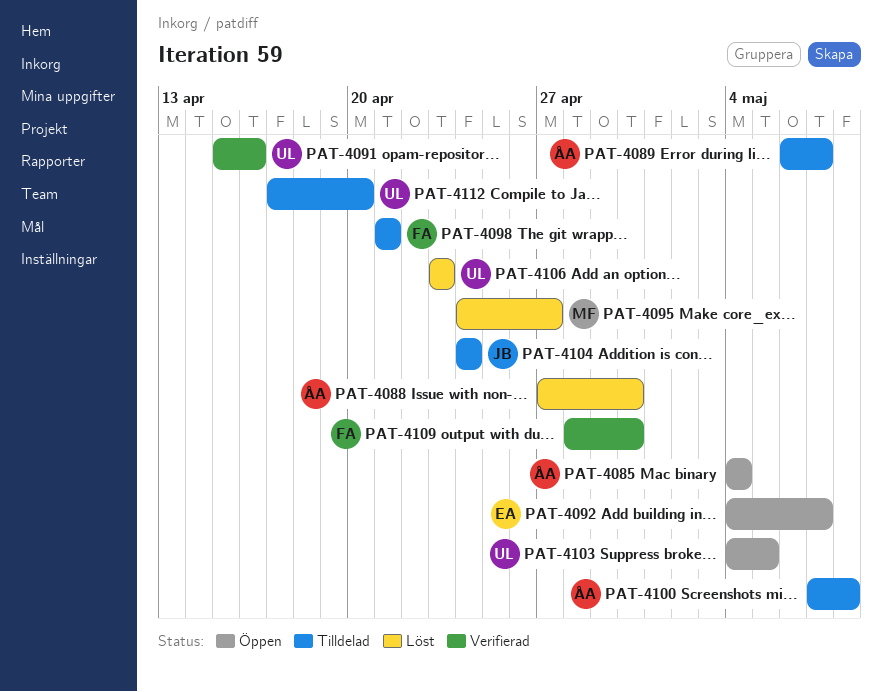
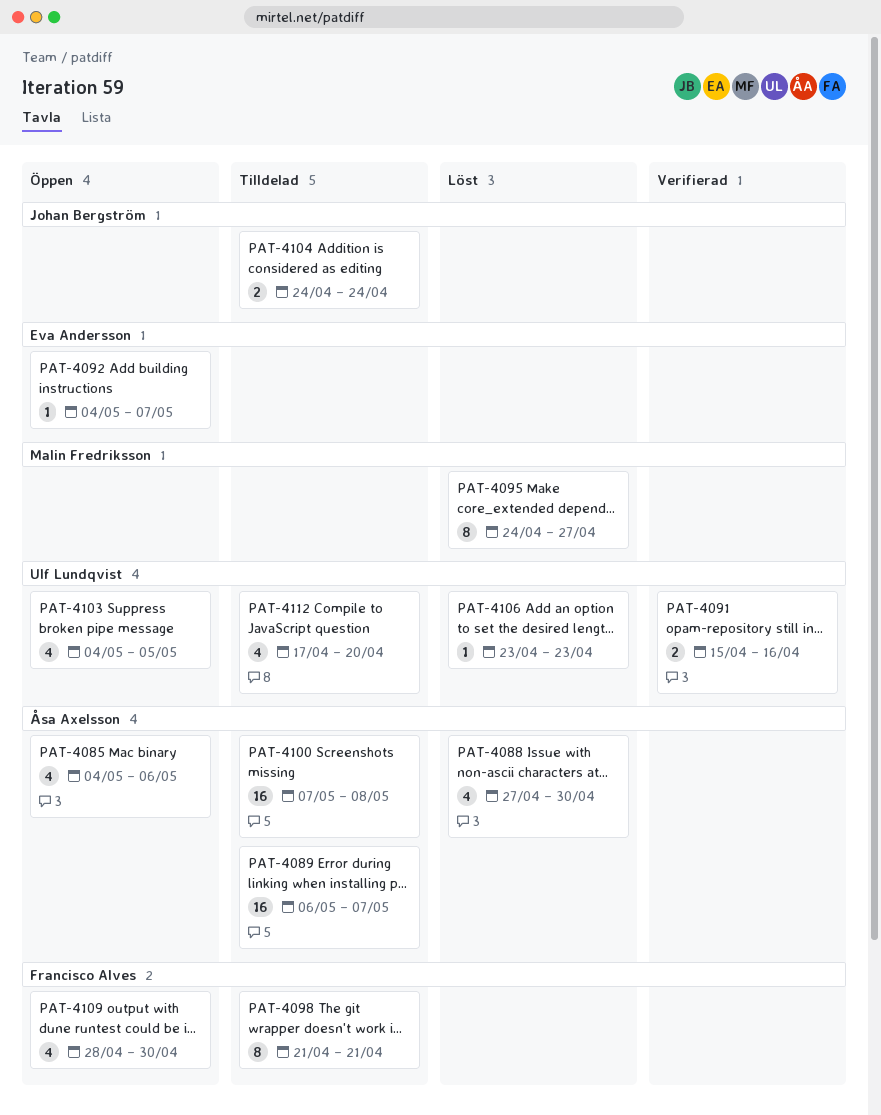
PAT-4085, due: May 4 -> May 6
PAT-4109, status: Verifierad -> Öppen

